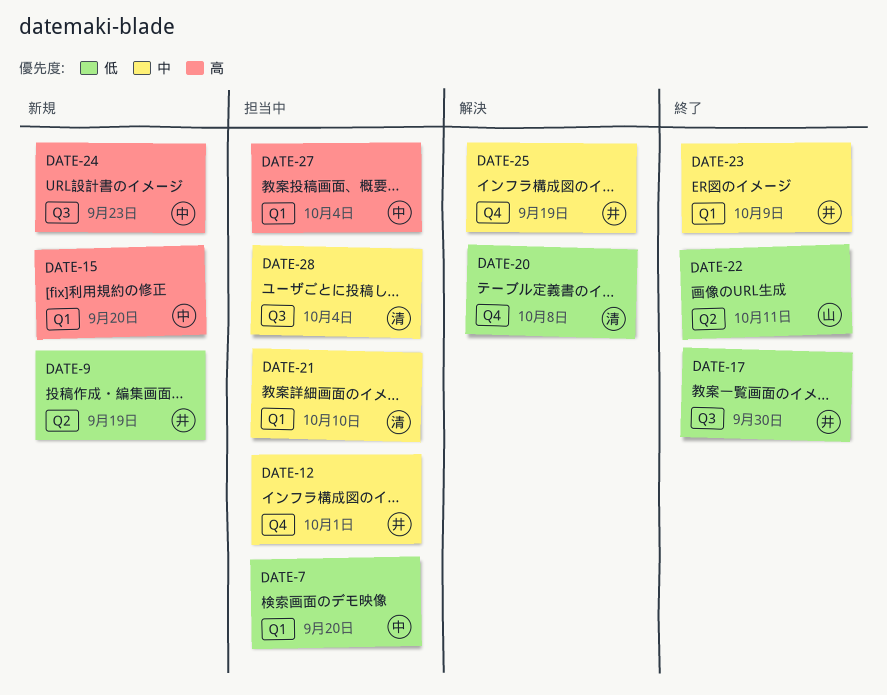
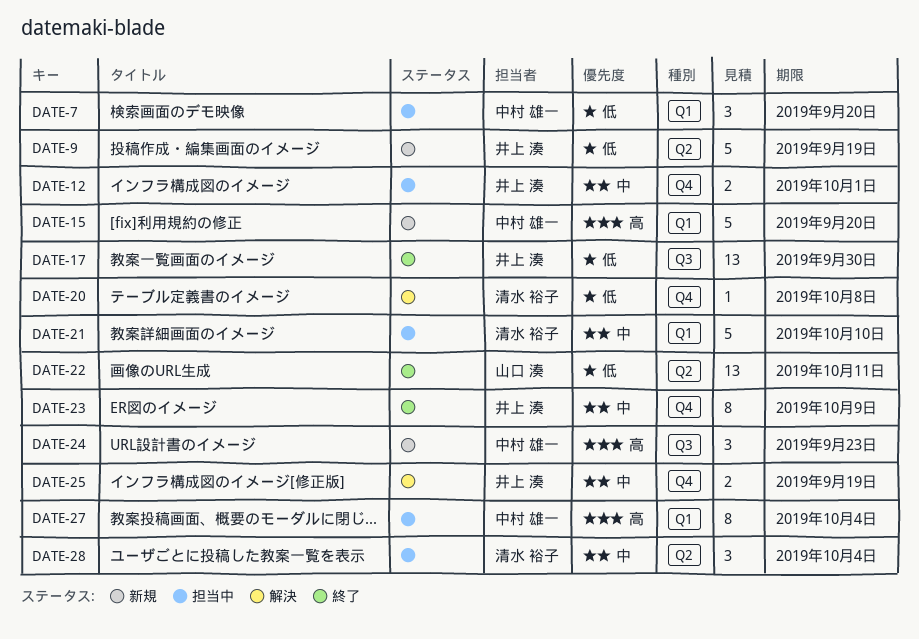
DATE-23, label: Q1 -> Q4
DATE-28, label: Q3 -> Q2

